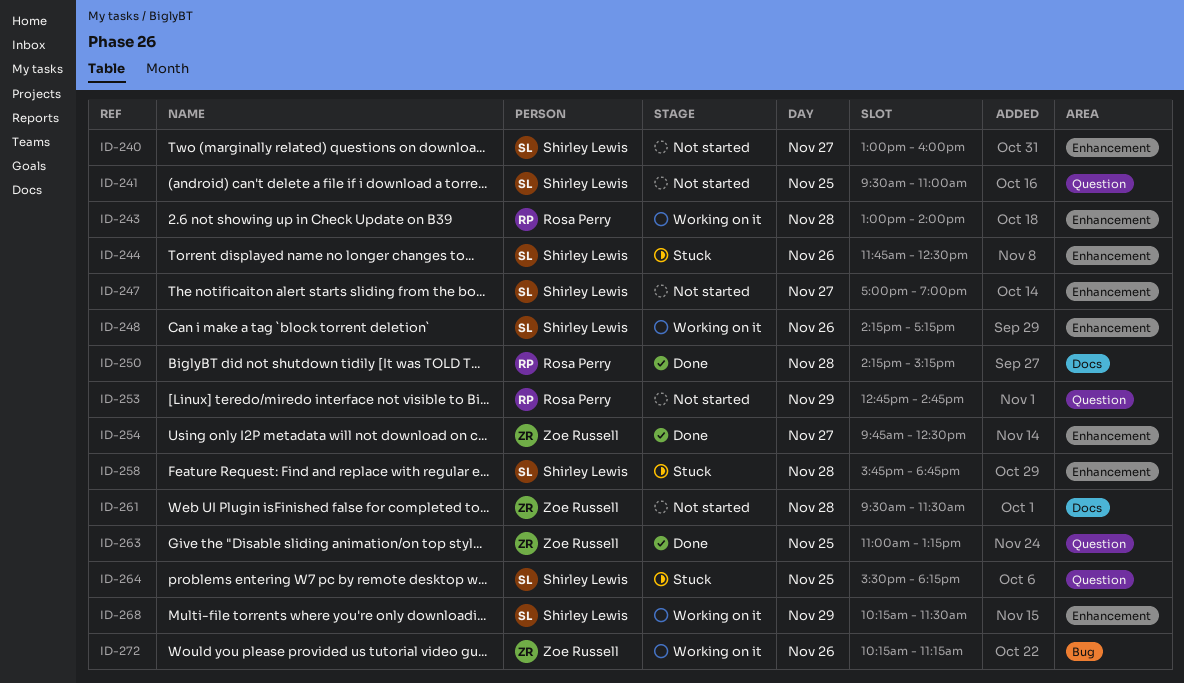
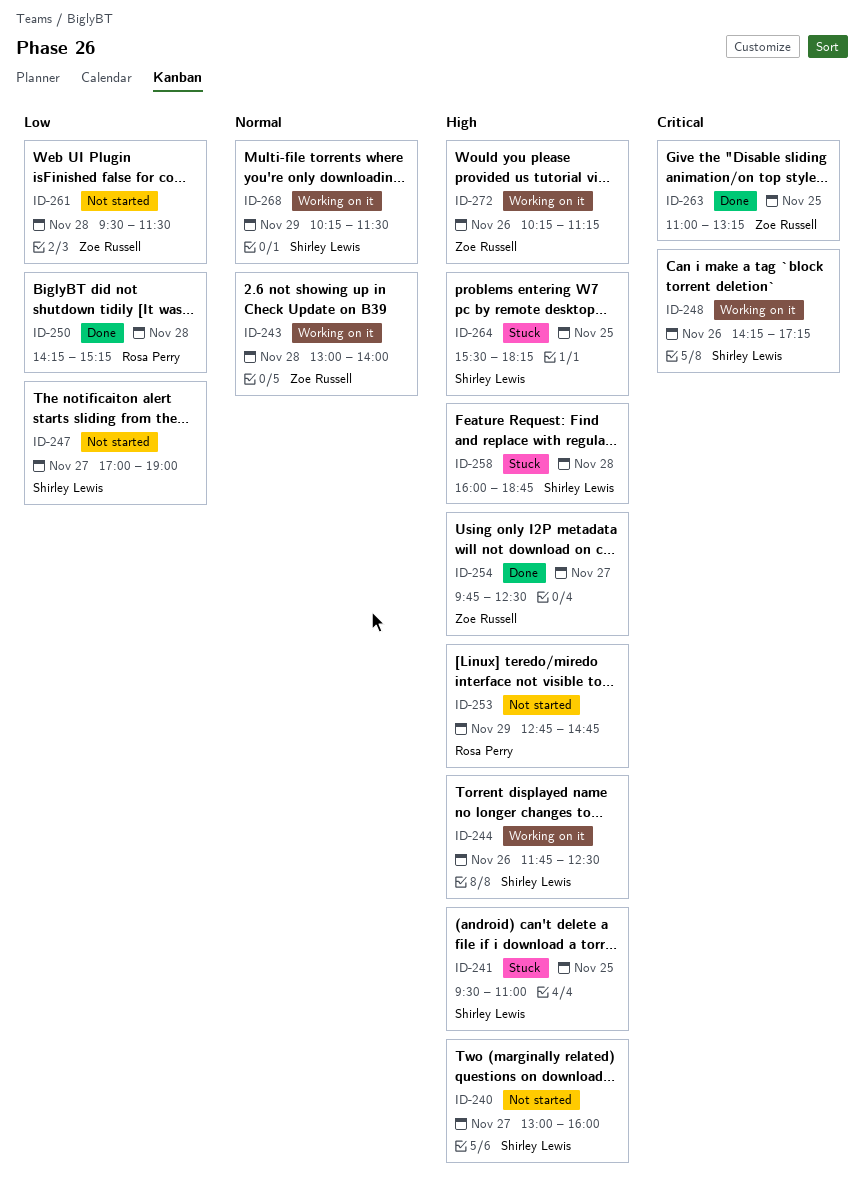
ID-241, status: Not started -> Stuck
ID-243, owner: Rosa Perry -> Zoe Russell
ID-244, status: Stuck -> Working on it
ID-258, begins: 15:45 -> 16:00

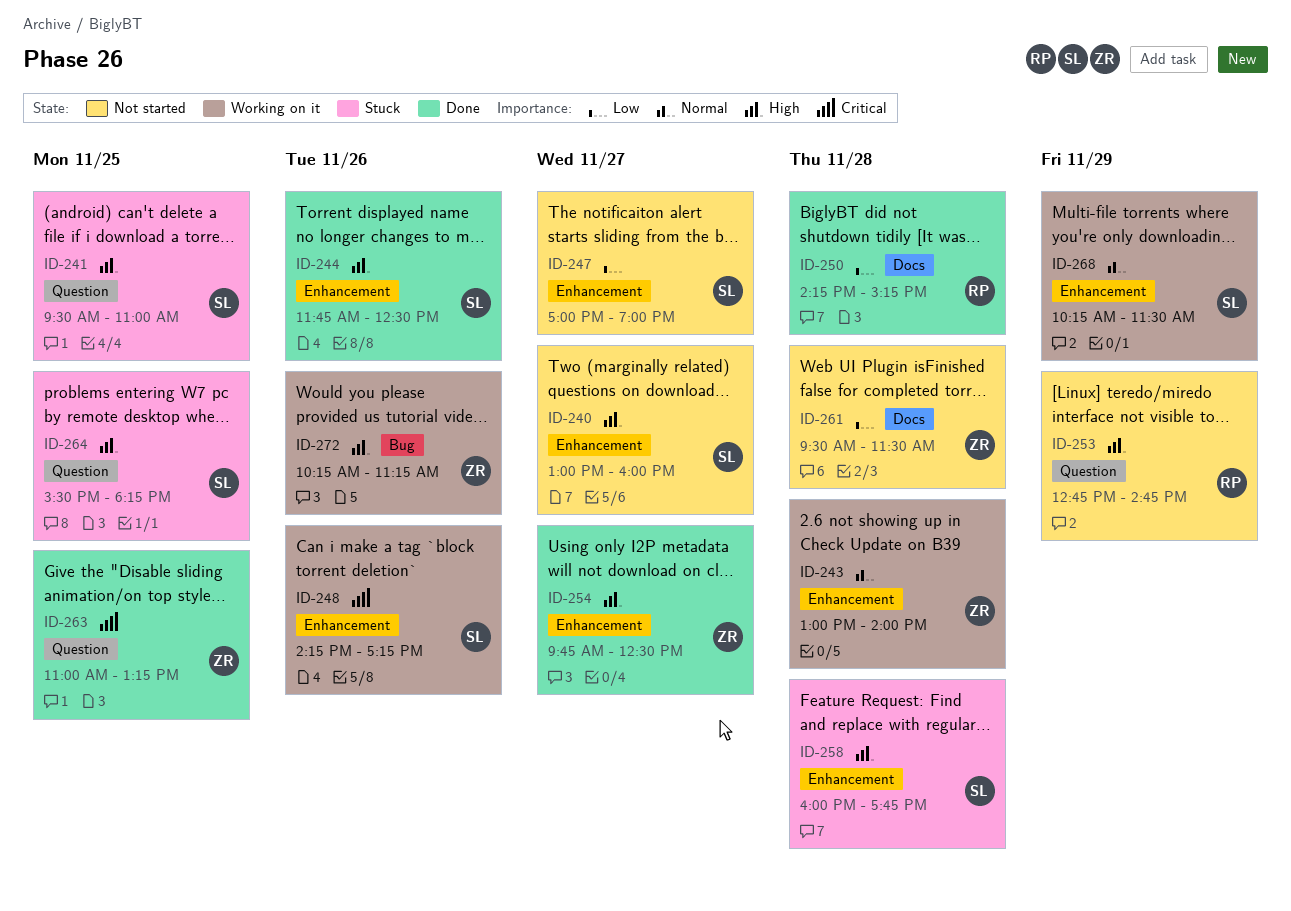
ID-244, status: Working on it -> Done
ID-258, ends: 18:45 -> 17:45

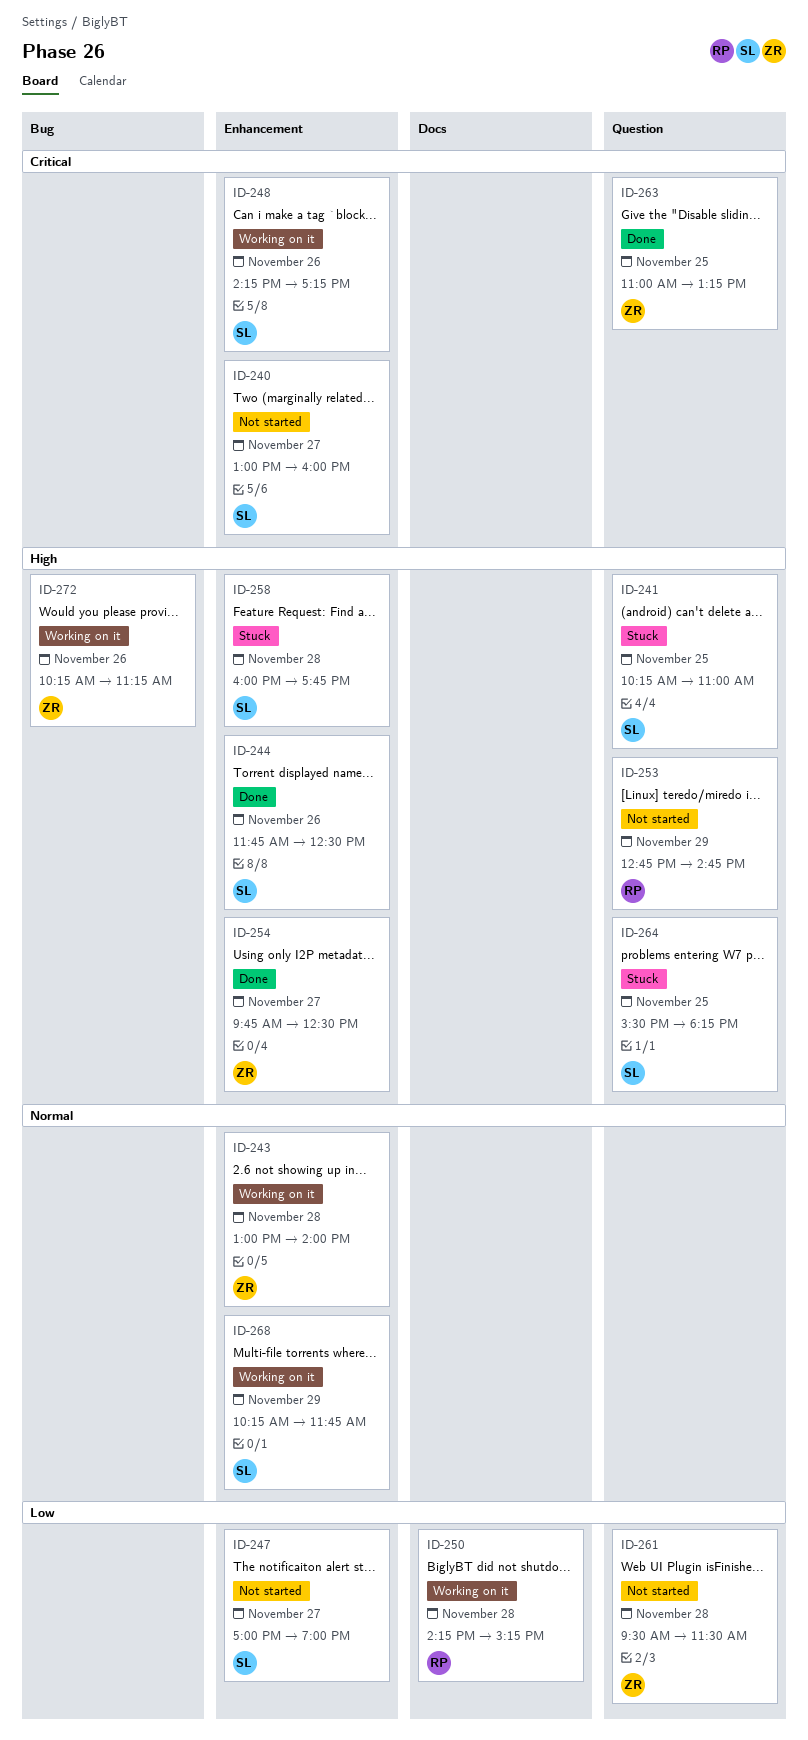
ID-240, priority: High -> Critical
ID-241, begins: 09:30 -> 10:15
ID-250, status: Done -> Working on it
ID-261, label: Docs -> Question
ID-268, ends: 11:30 -> 11:45

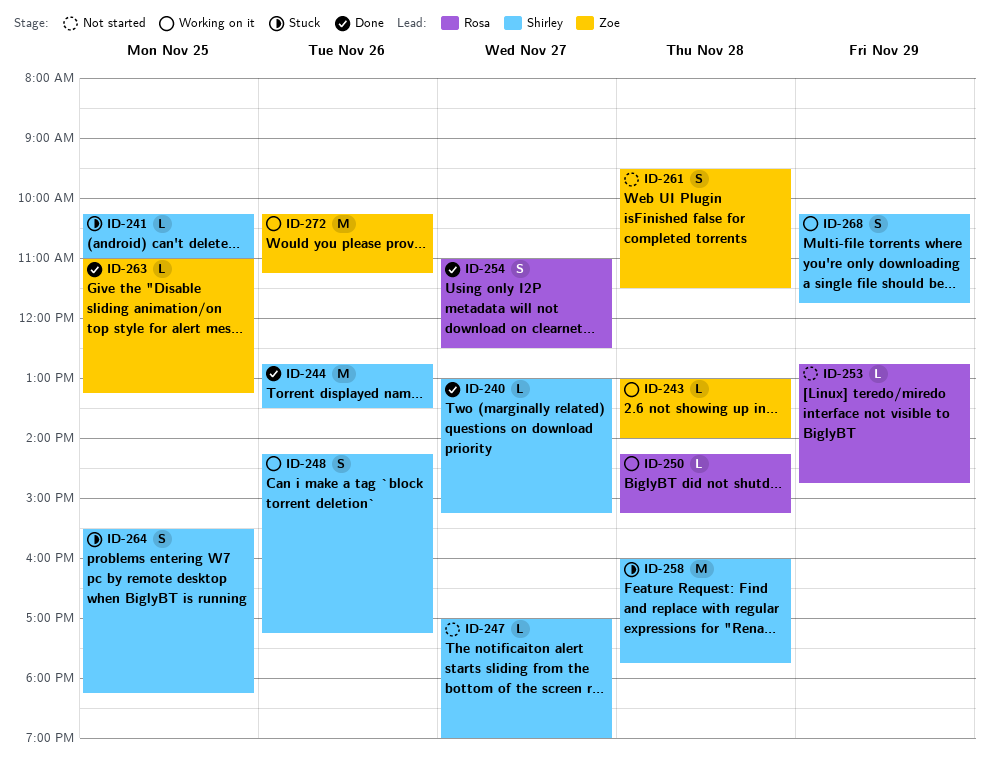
ID-240, status: Not started -> Done
ID-240, ends: 16:00 -> 15:15
ID-244, begins: 11:45 -> 12:45
ID-244, ends: 12:30 -> 13:30
ID-254, owner: Zoe -> Rosa
ID-254, begins: 09:45 -> 11:00

